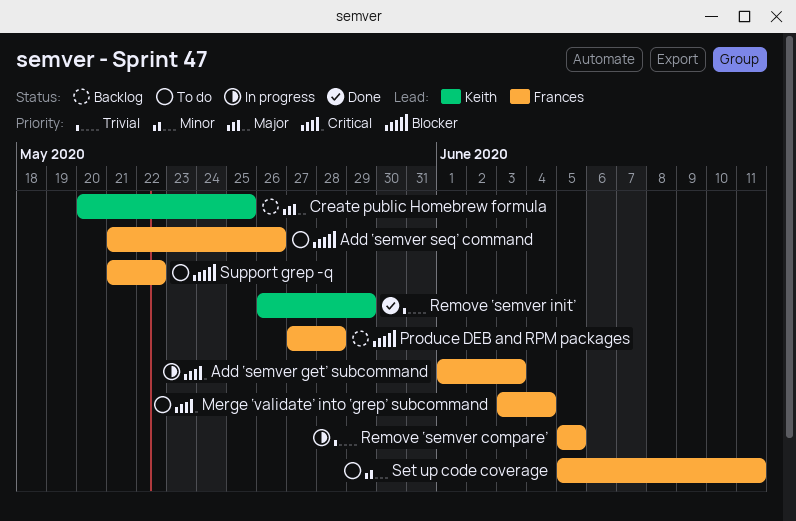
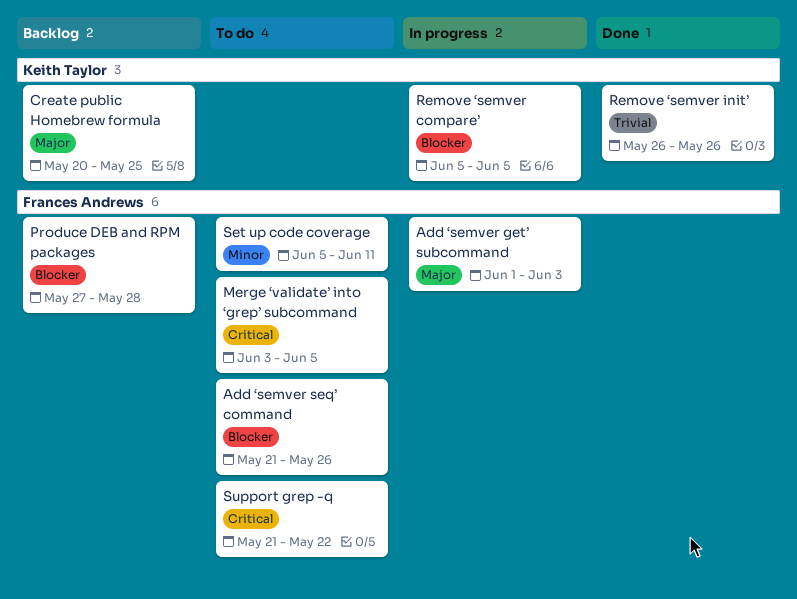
Add ‘semver get’ subcommand, priority: Critical -> Major
Merge ‘validate’ into ‘grep’ subcommand, due: Jun 4 -> Jun 5
Remove ‘semver compare’, owner: Frances Andrews -> Keith Taylor
Remove ‘semver compare’, priority: Trivial -> Blocker
Remove ‘semver init’, due: May 29 -> May 26
Support grep -q, priority: Blocker -> Critical

